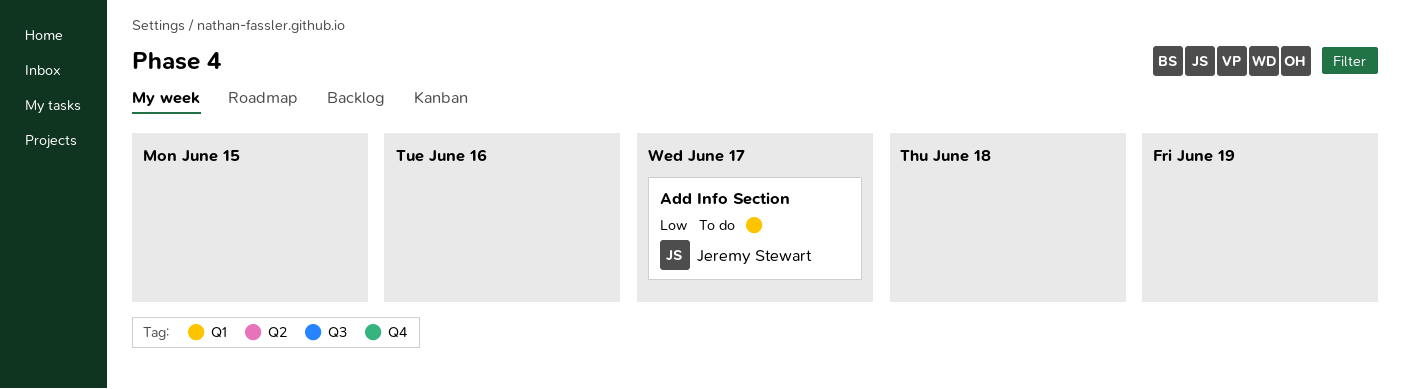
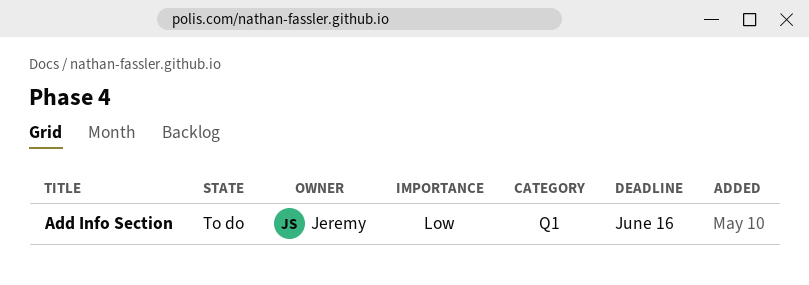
Add Info Section, due: Jun 17 -> Jun 16

